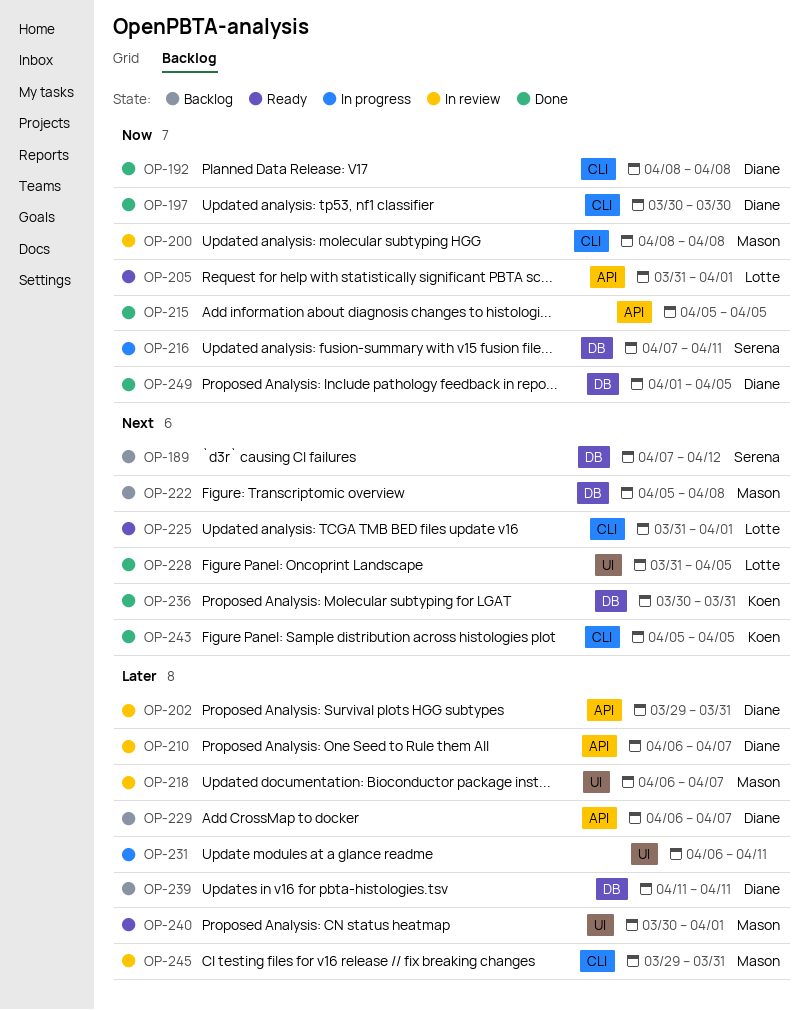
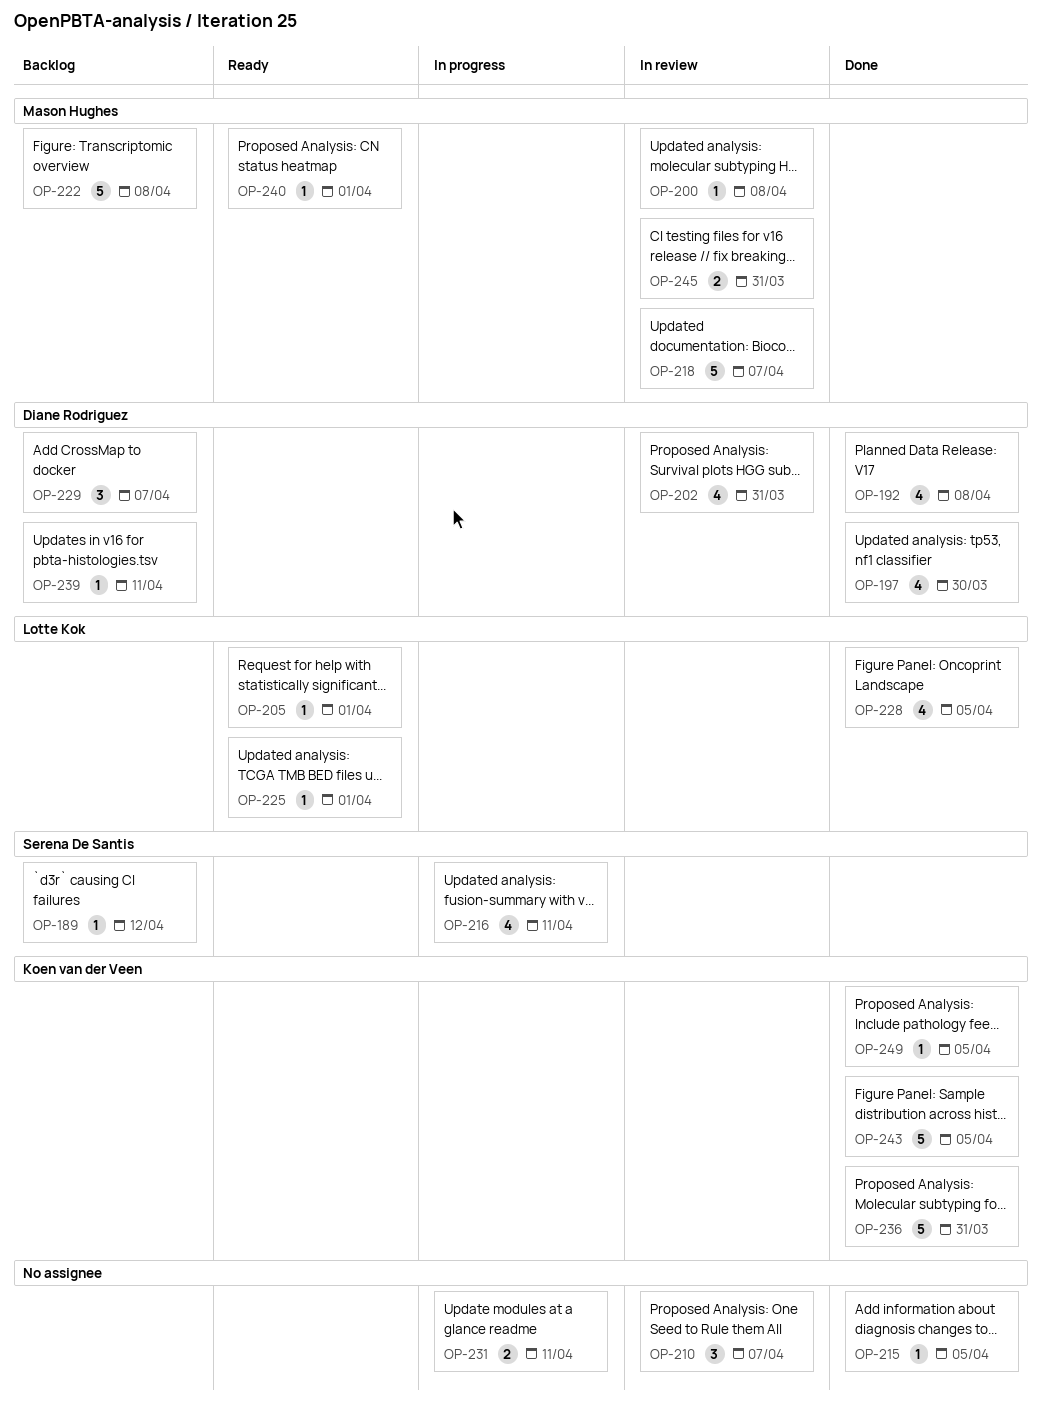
OP-210, owner: Diane Rodriguez -> none
OP-249, owner: Diane Rodriguez -> Koen van der Veen

